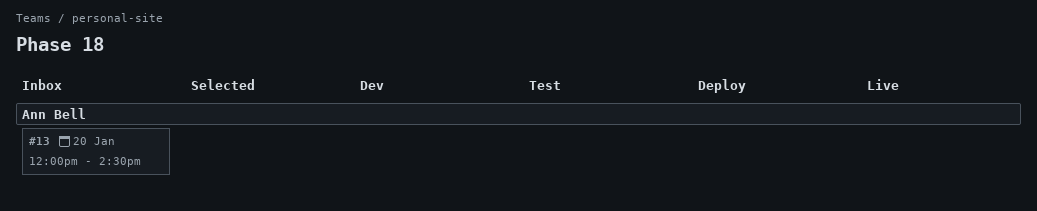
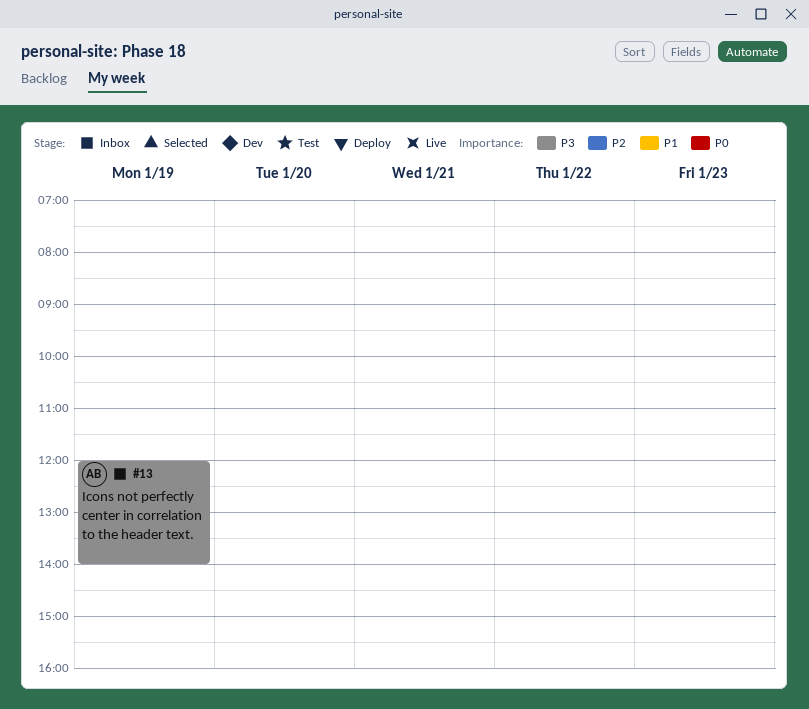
#13, day: Jan 20 -> Jan 19
#13, ends: 14:30 -> 14:00

